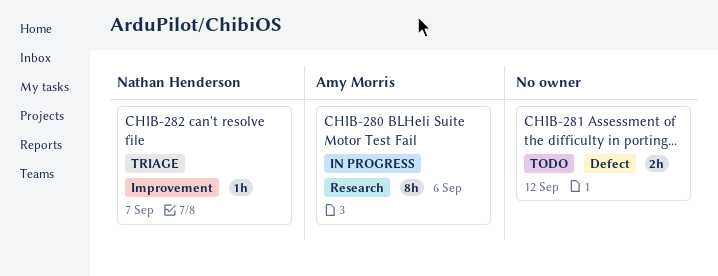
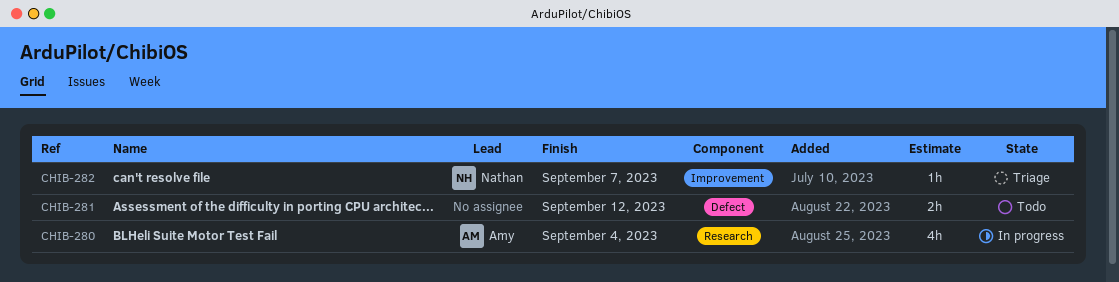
CHIB-280, estimate: 8h -> 4h
CHIB-280, due: Sep 6 -> Sep 4

